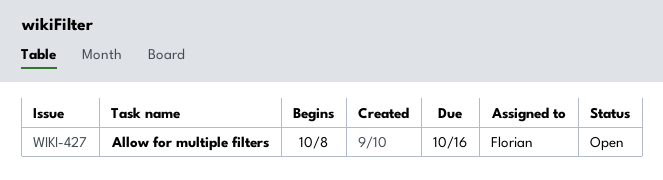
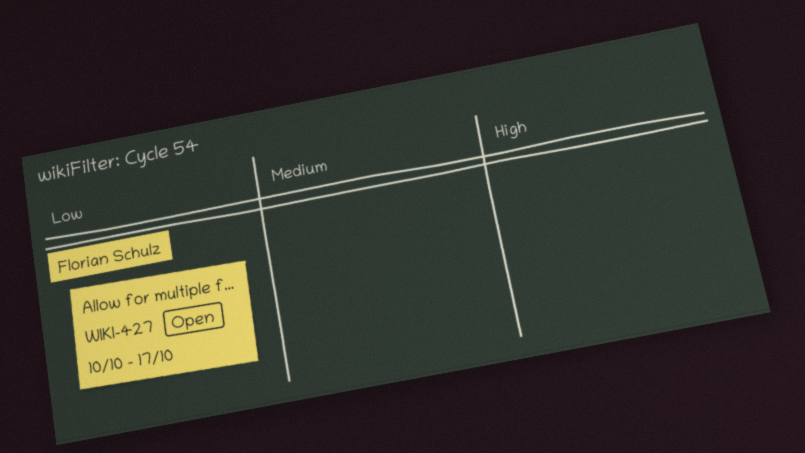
WIKI-427, start: Oct 8 -> Oct 10
WIKI-427, due: Oct 16 -> Oct 17

